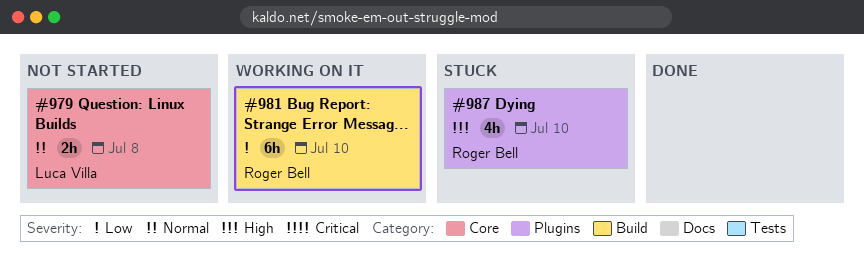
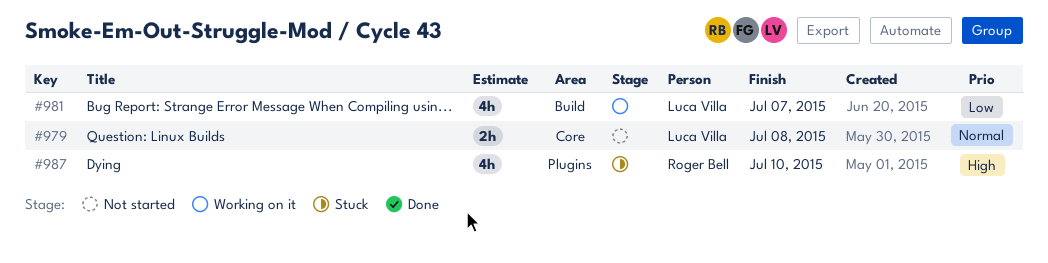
#981, owner: Roger Bell -> Luca Villa
#981, estimate: 6h -> 4h
#981, due: Jul 10 -> Jul 7

